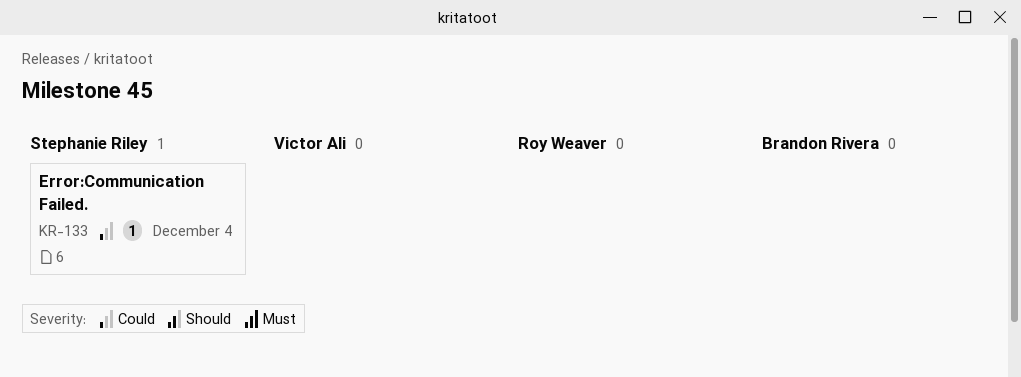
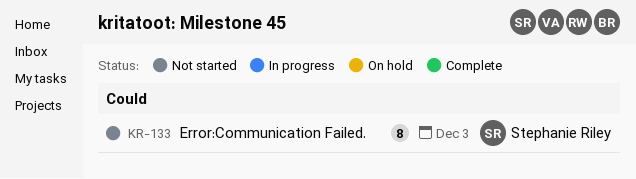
KR-133, estimate: 1 -> 8
KR-133, due: Dec 4 -> Dec 3

